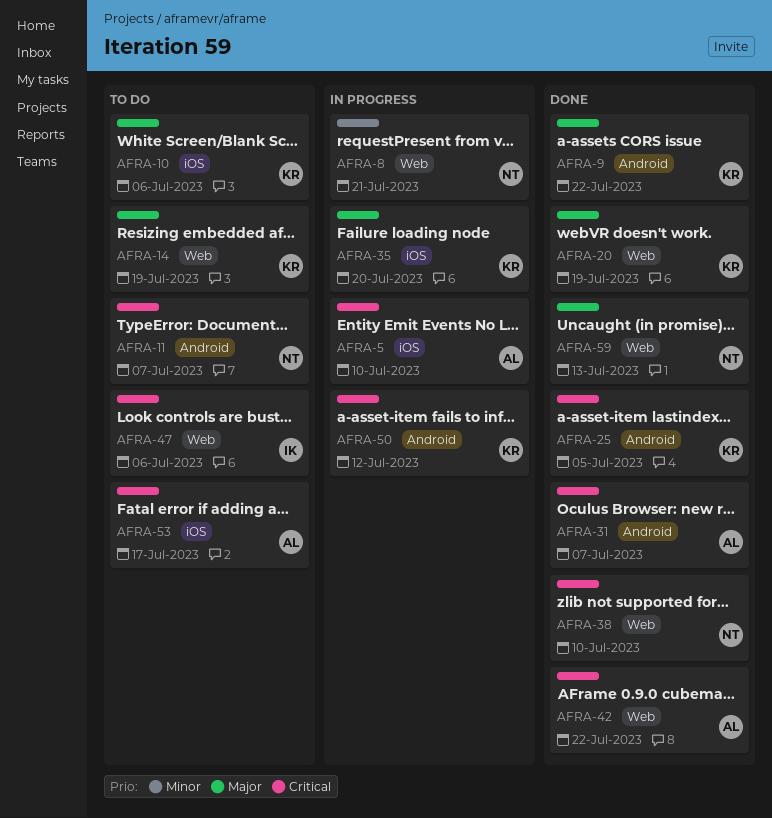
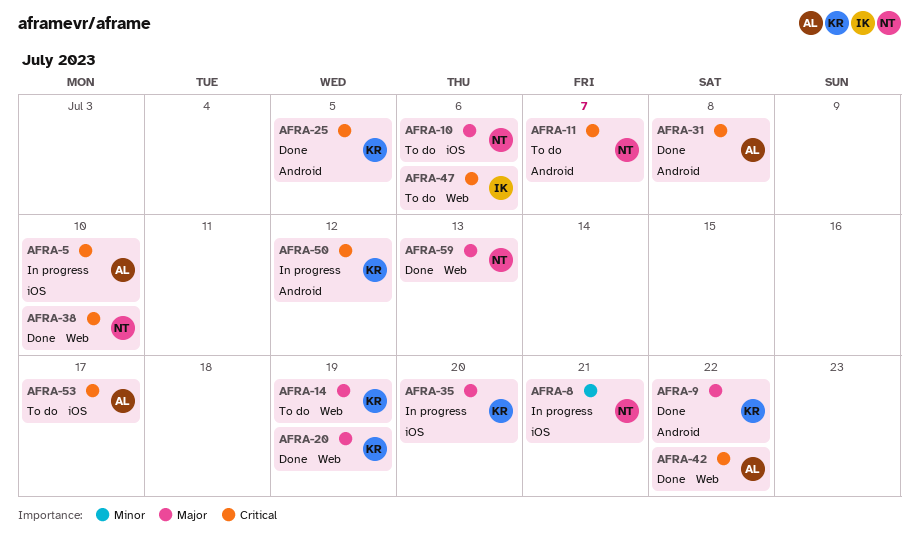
AFRA-8, label: Web -> iOS
AFRA-10, owner: KR -> NT
AFRA-31, due: Jul 7 -> Jul 8

